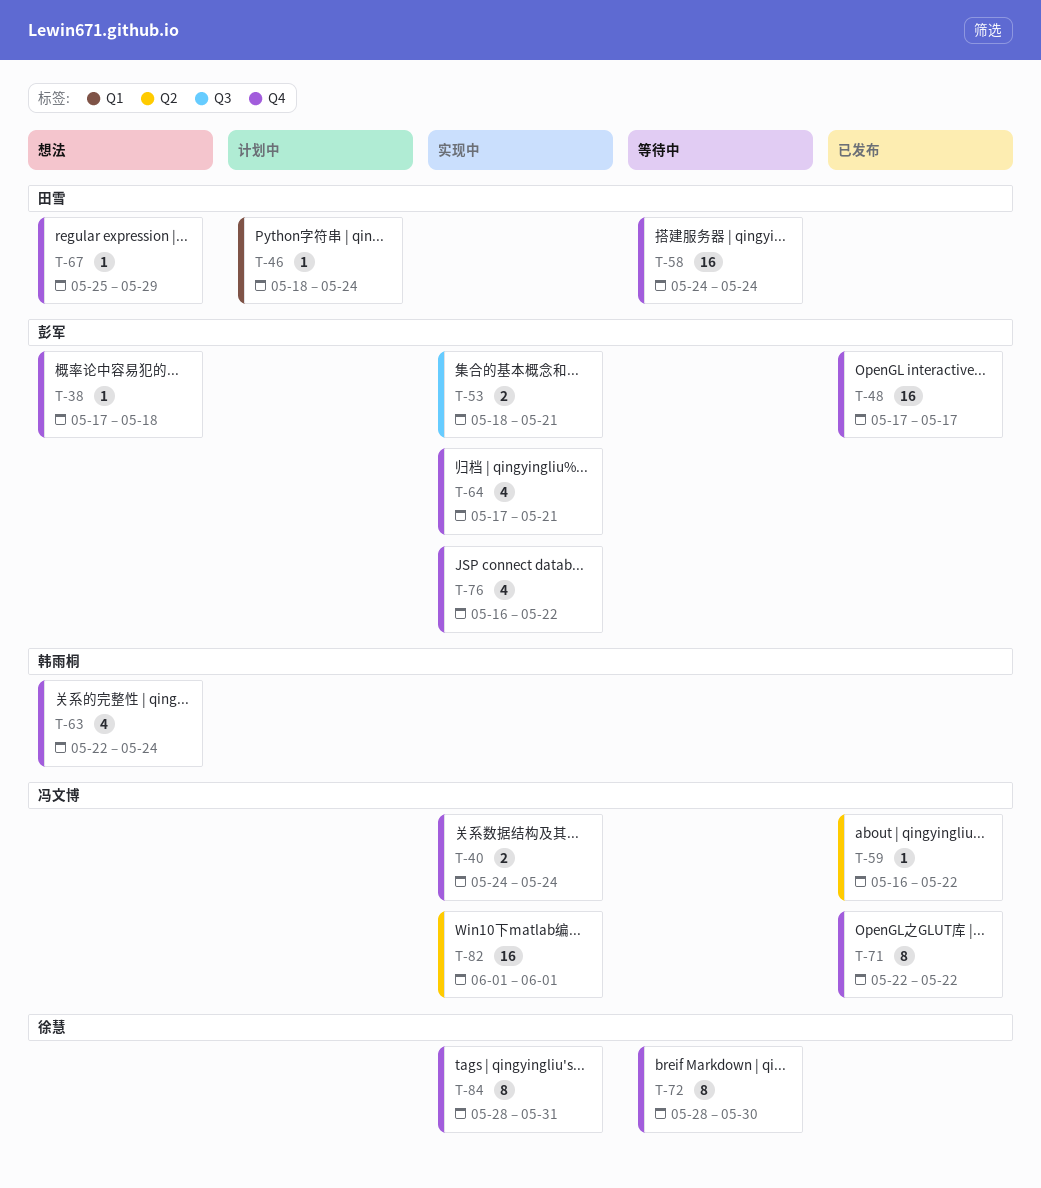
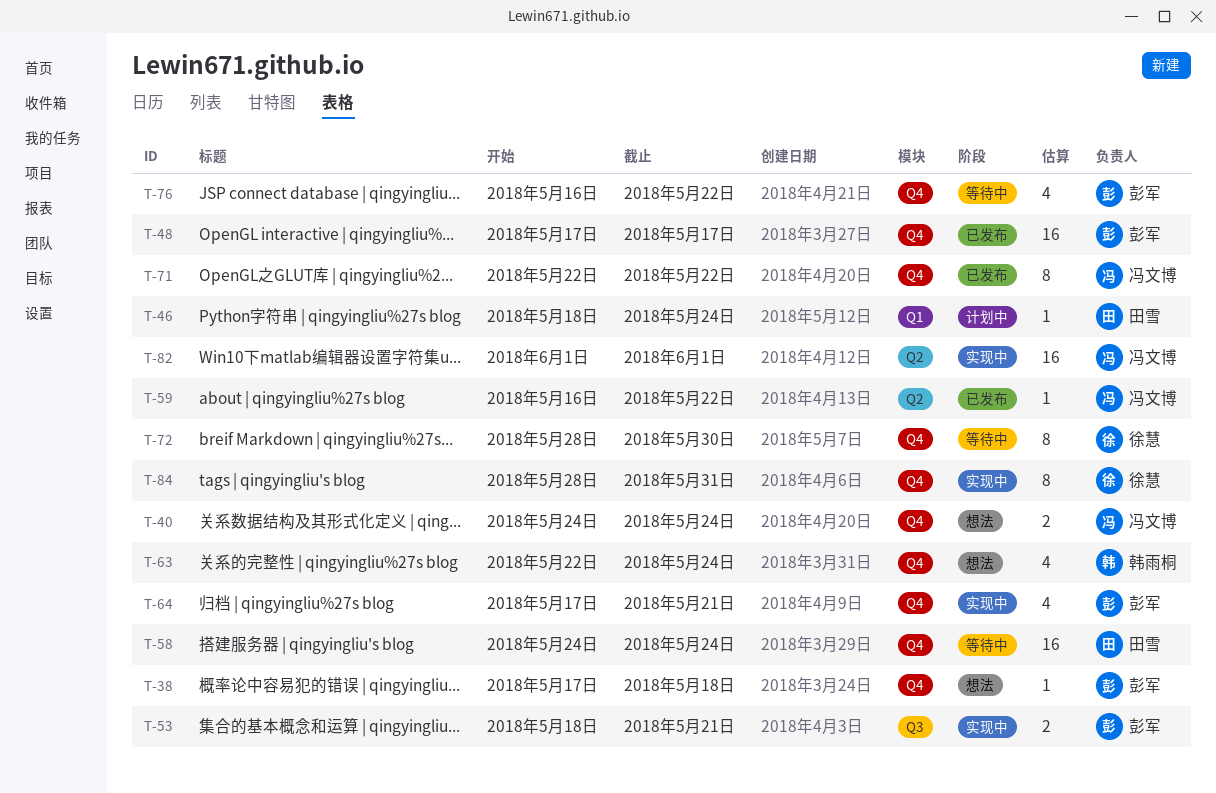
T-40, status: 实现中 -> 想法
T-67: present -> none
T-76, status: 实现中 -> 等待中

